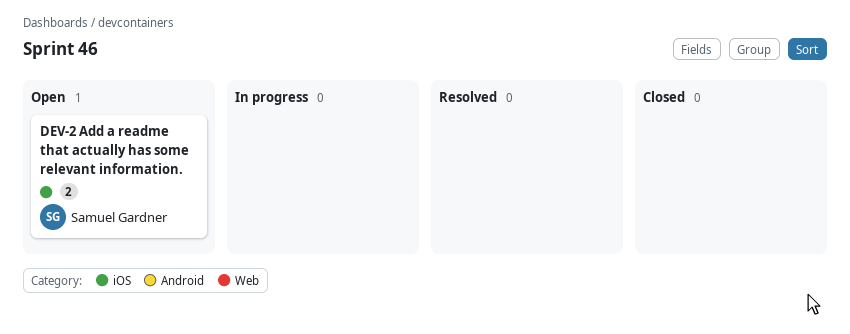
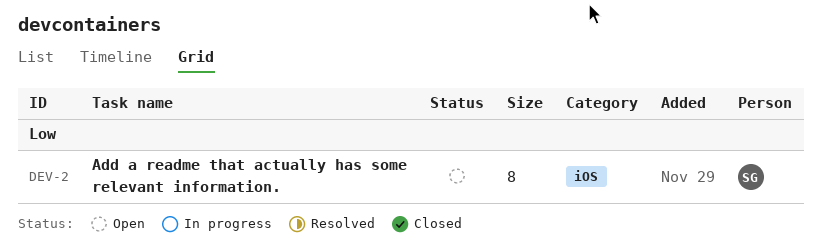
DEV-2, estimate: 2 -> 8

